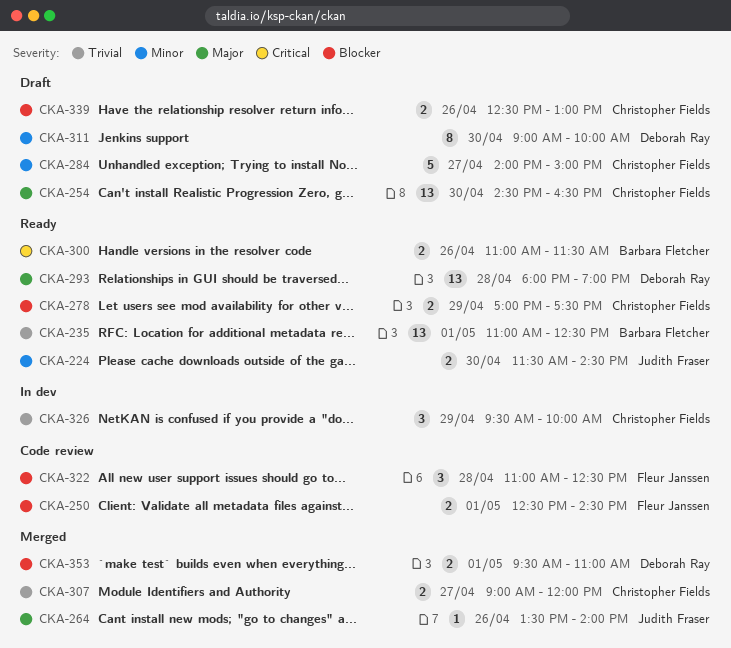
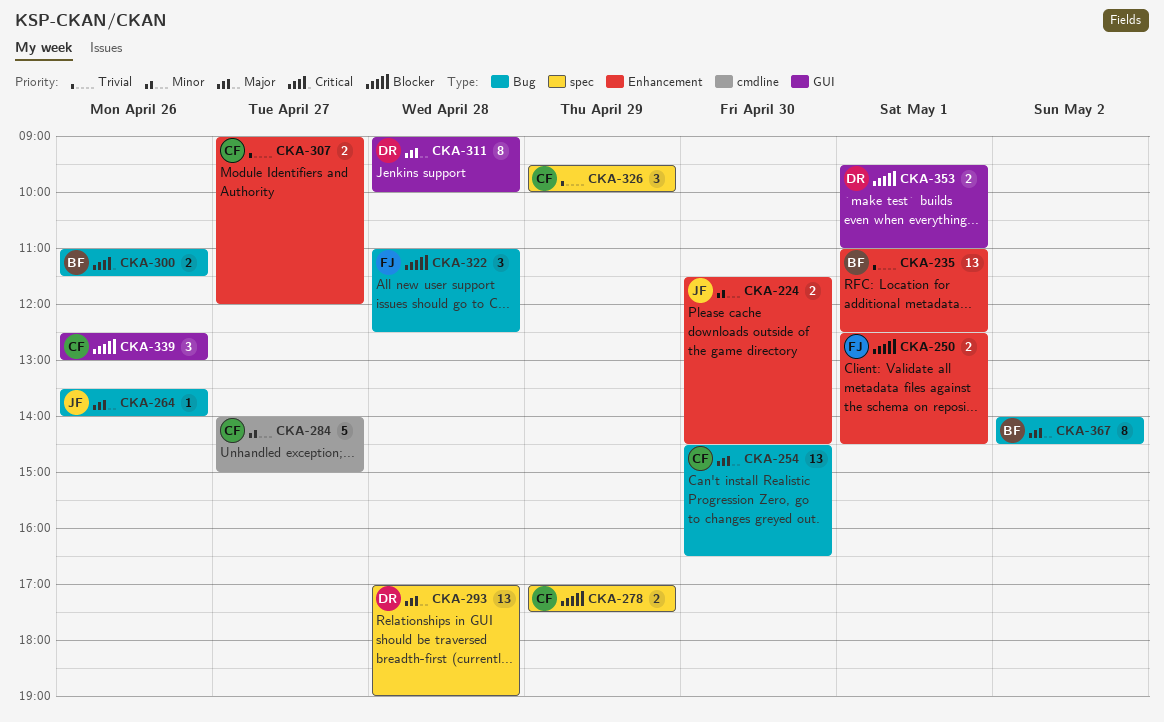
CKA-293, begins: 18:00 -> 17:00
CKA-311, priority: Minor -> Major
CKA-311, day: Apr 30 -> Apr 28
CKA-339, estimate: 2 -> 3
CKA-367: none -> present

